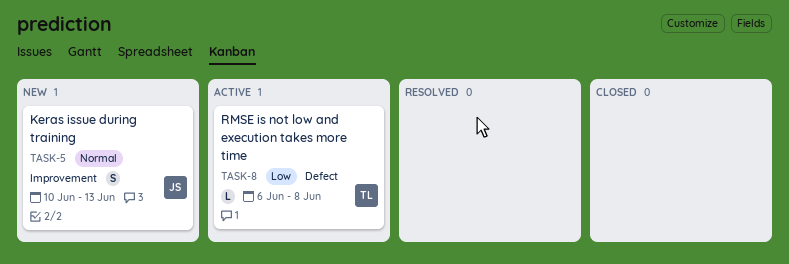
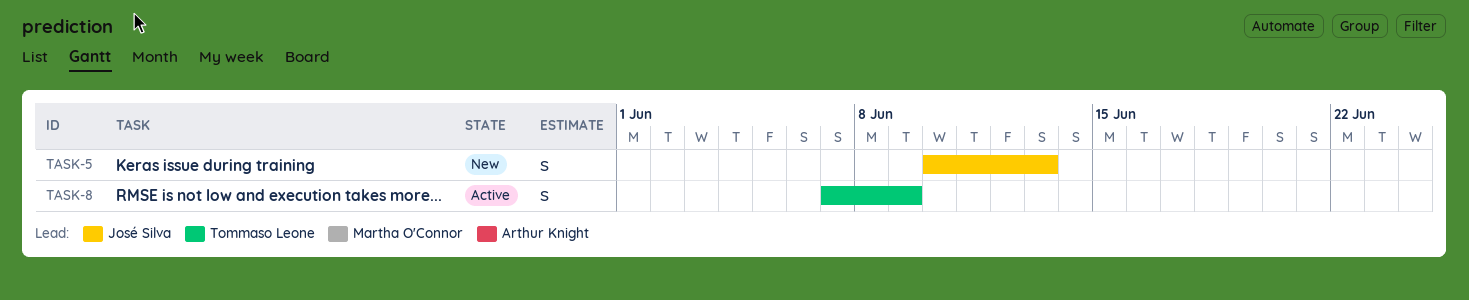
TASK-8, estimate: L -> S
TASK-8, start: Jun 6 -> Jun 7
TASK-8, due: Jun 8 -> Jun 9

